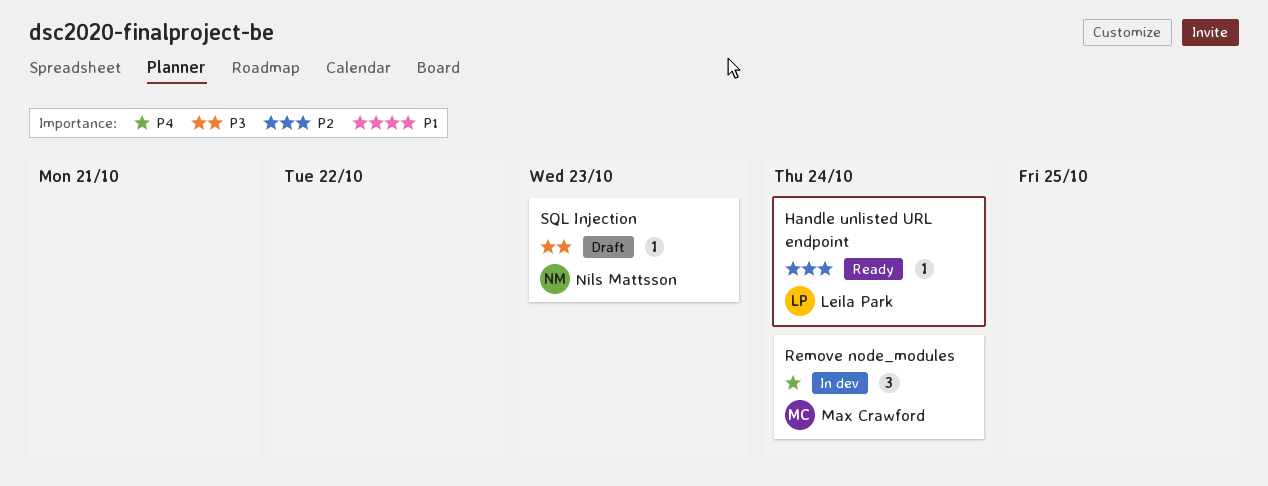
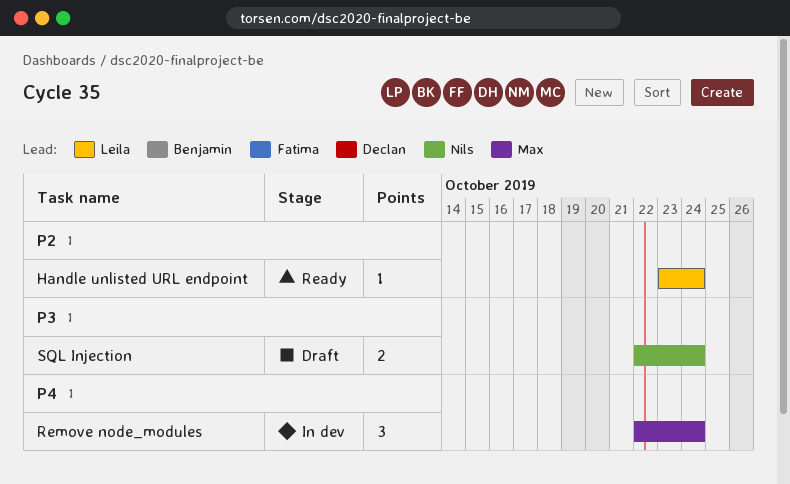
SQL Injection, estimate: 1 -> 2
SQL Injection, due: Oct 23 -> Oct 24

